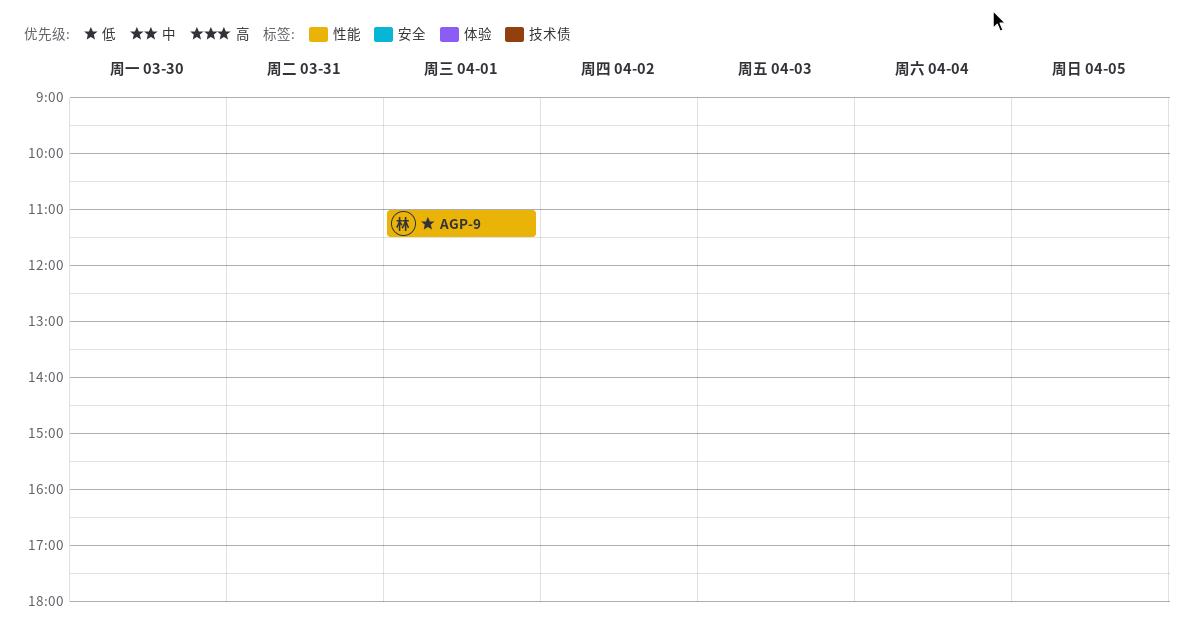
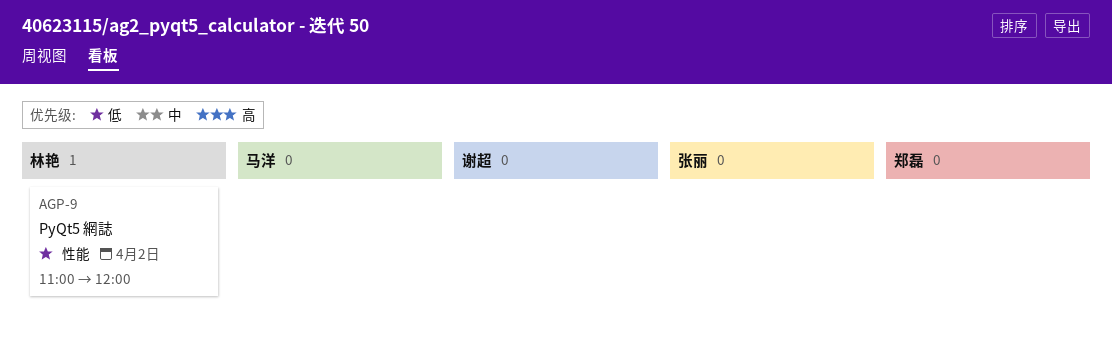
AGP-9, day: Apr 1 -> Apr 2
AGP-9, ends: 11:30 -> 12:00

